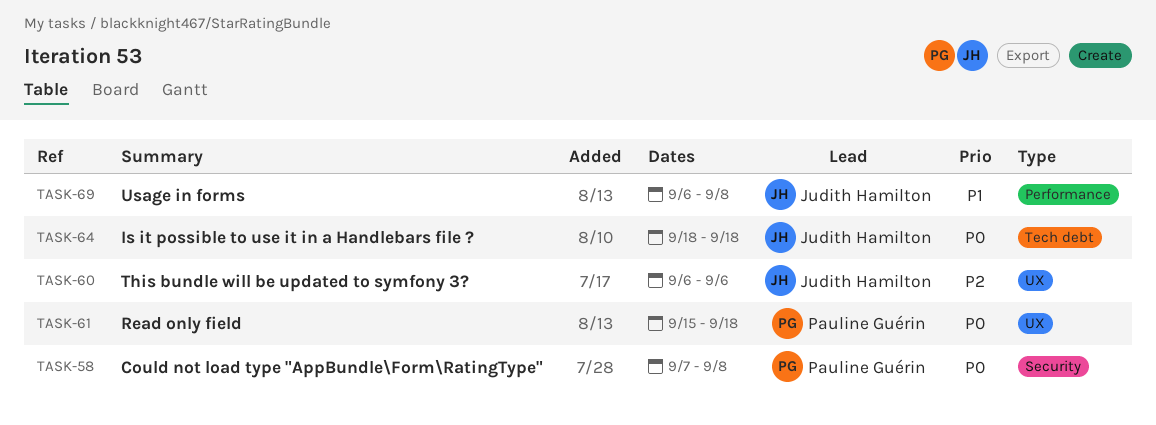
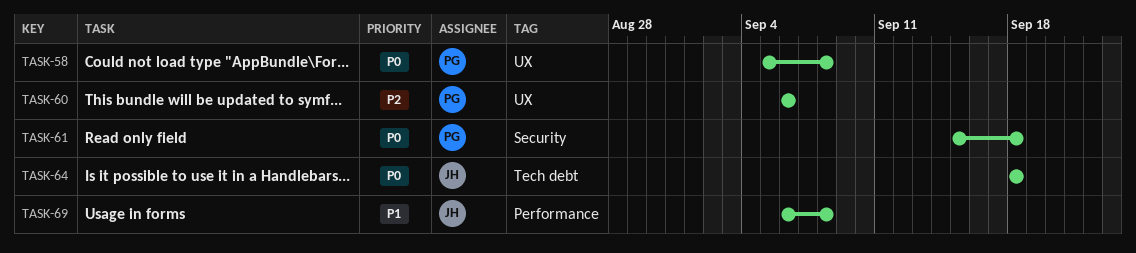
TASK-58, label: Security -> UX
TASK-58, start: Sep 7 -> Sep 5
TASK-60, owner: Judith Hamilton -> Pauline Guérin
TASK-61, label: UX -> Security

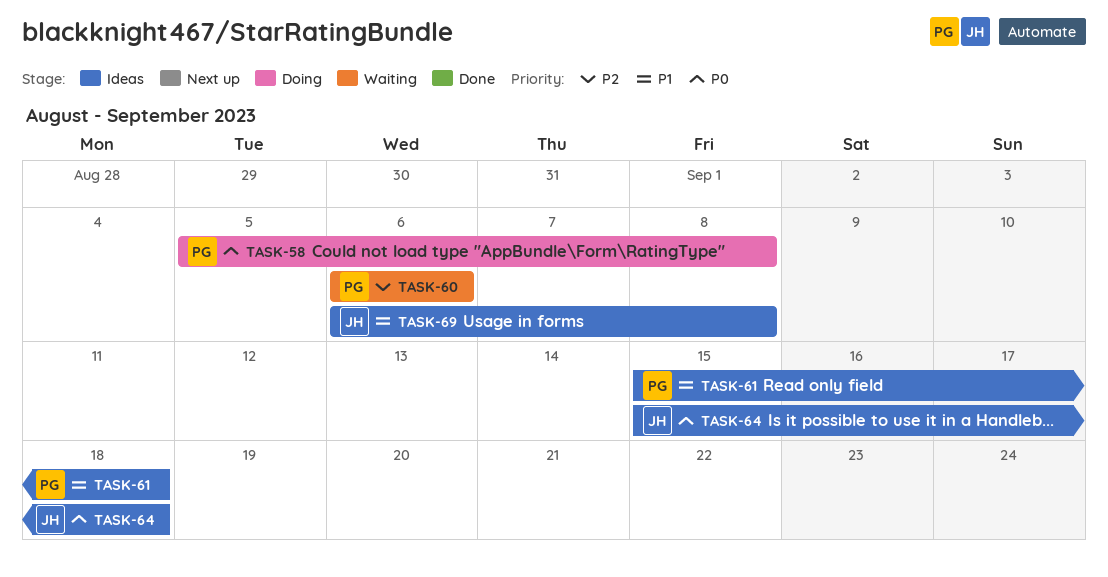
TASK-61, priority: P0 -> P1
TASK-64, start: Sep 18 -> Sep 15

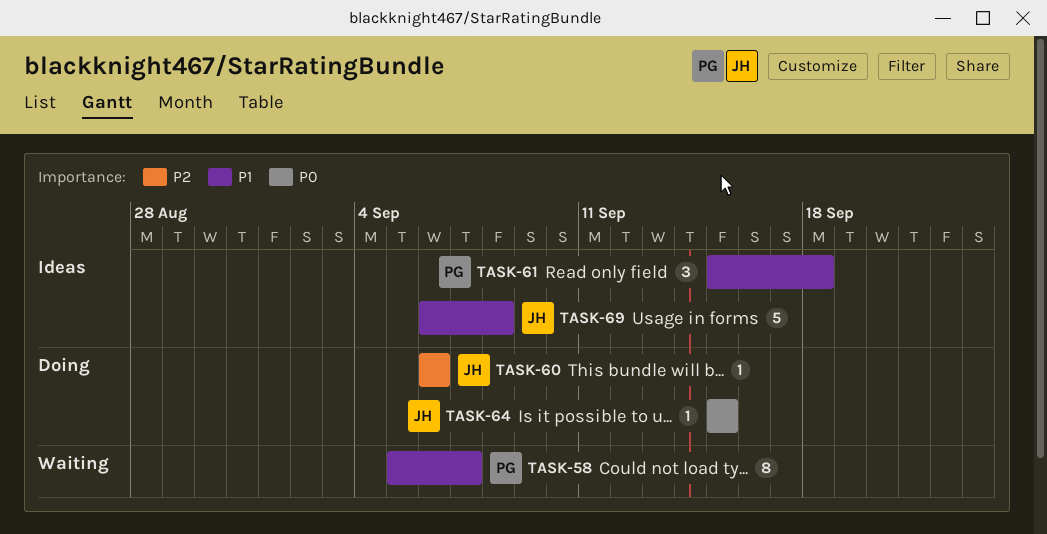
TASK-58, status: Doing -> Waiting
TASK-58, priority: P0 -> P1
TASK-58, due: Sep 8 -> Sep 7
TASK-60, status: Waiting -> Doing
TASK-60, owner: PG -> JH
TASK-64, status: Ideas -> Doing
TASK-64, due: Sep 18 -> Sep 15

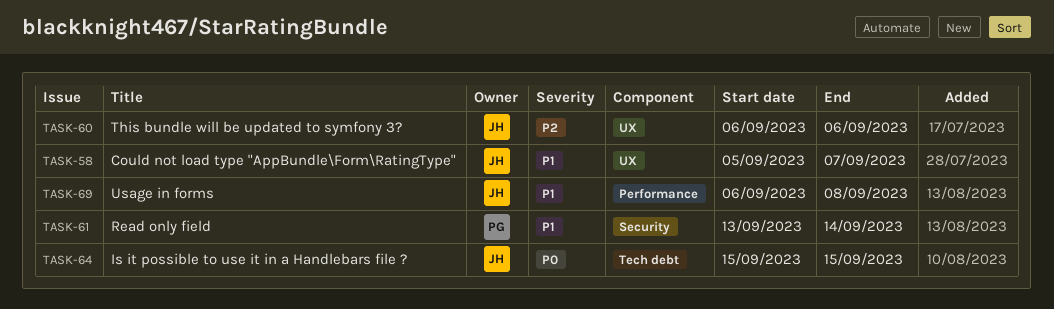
TASK-58, owner: PG -> JH
TASK-61, start: Sep 15 -> Sep 13
TASK-61, due: Sep 18 -> Sep 14

